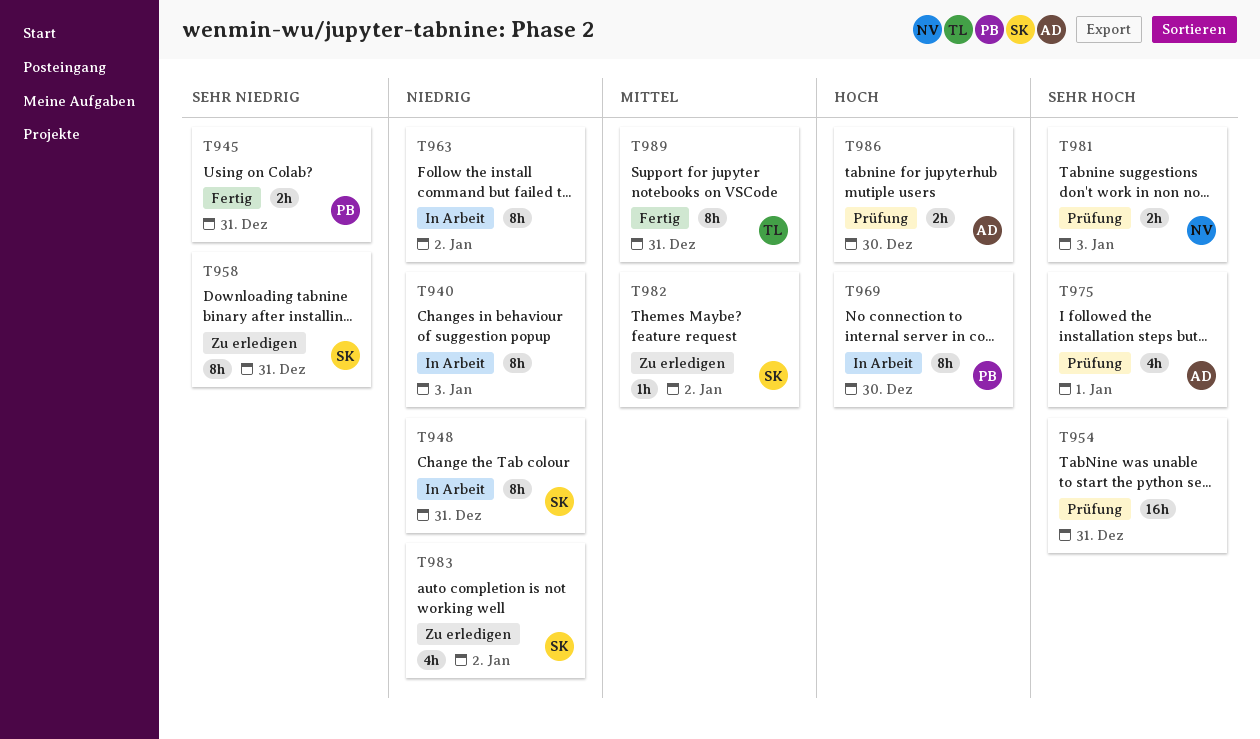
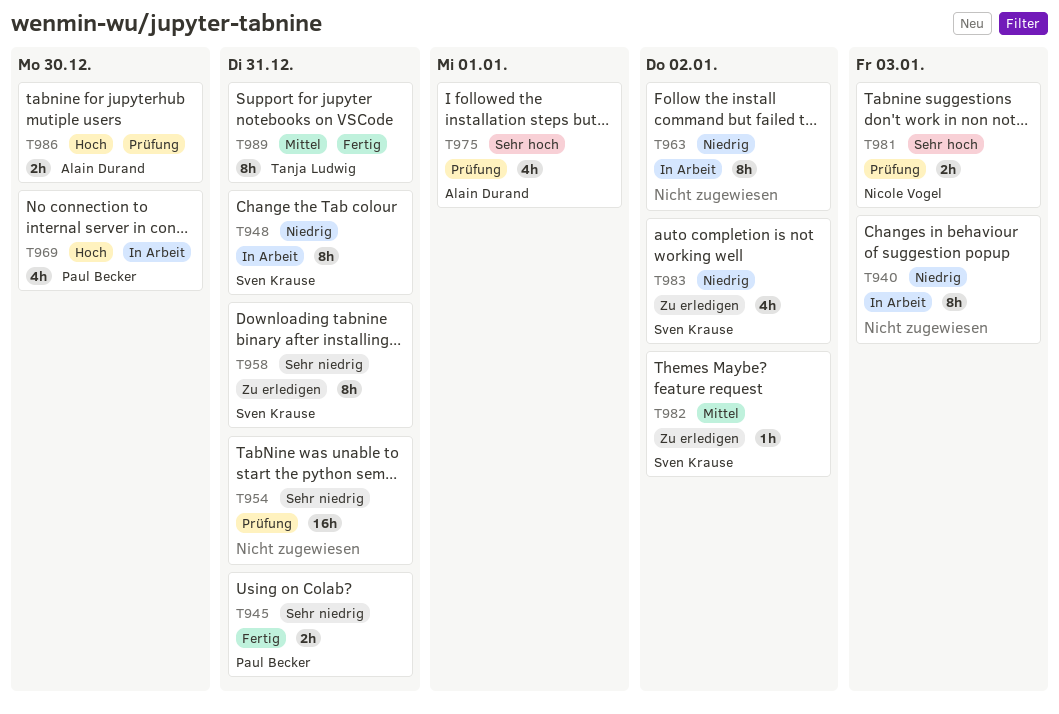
T954, priority: Sehr hoch -> Sehr niedrig
T969, estimate: 8h -> 4h

